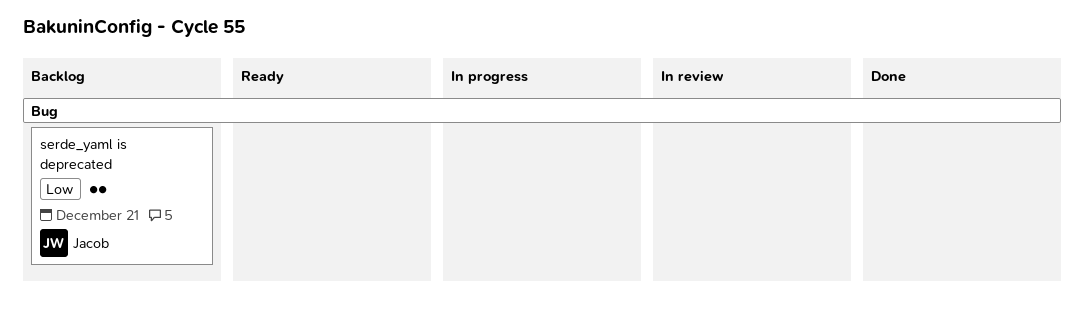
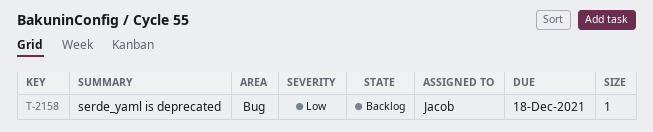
serde_yaml is deprecated, estimate: 2 -> 1
serde_yaml is deprecated, due: Dec 21 -> Dec 18

